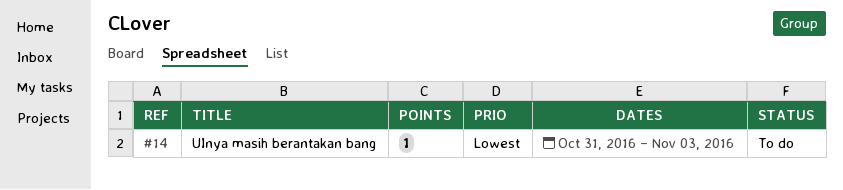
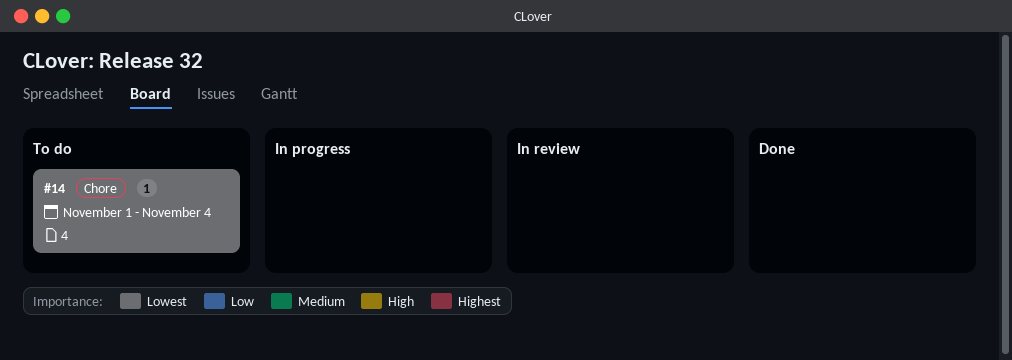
#14, start: Oct 31 -> Nov 1
#14, due: Nov 3 -> Nov 4

